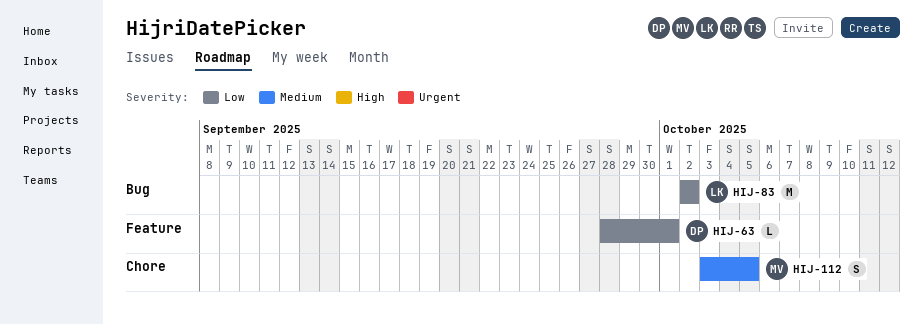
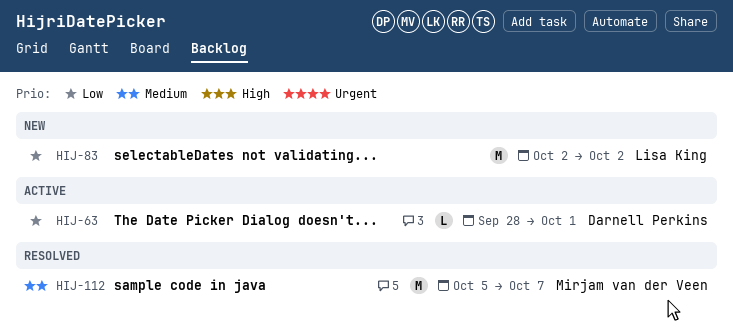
HIJ-112, estimate: S -> M
HIJ-112, start: Oct 3 -> Oct 5
HIJ-112, due: Oct 5 -> Oct 7

